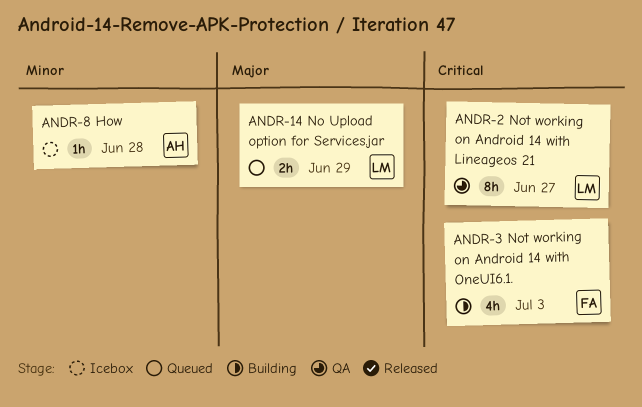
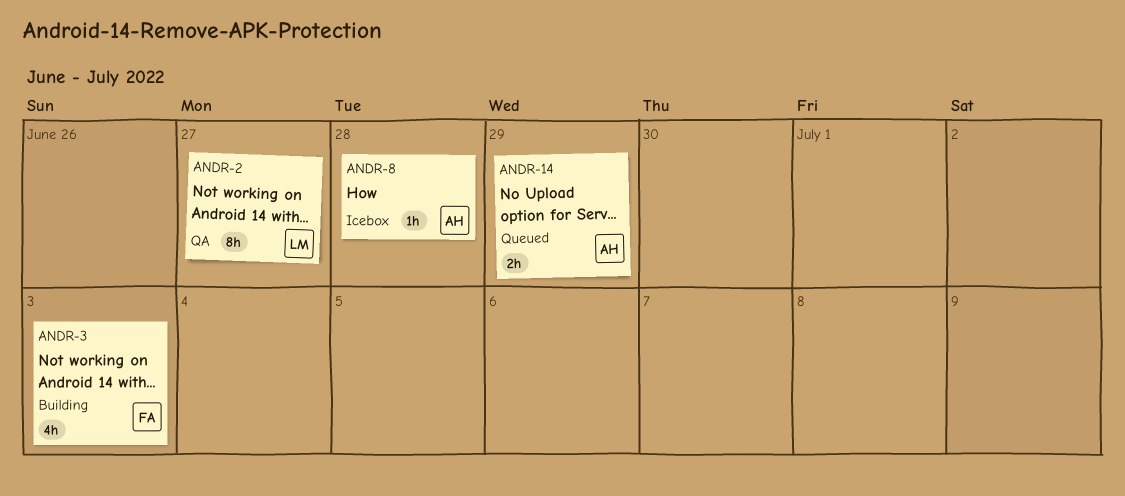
ANDR-14, owner: LM -> AH

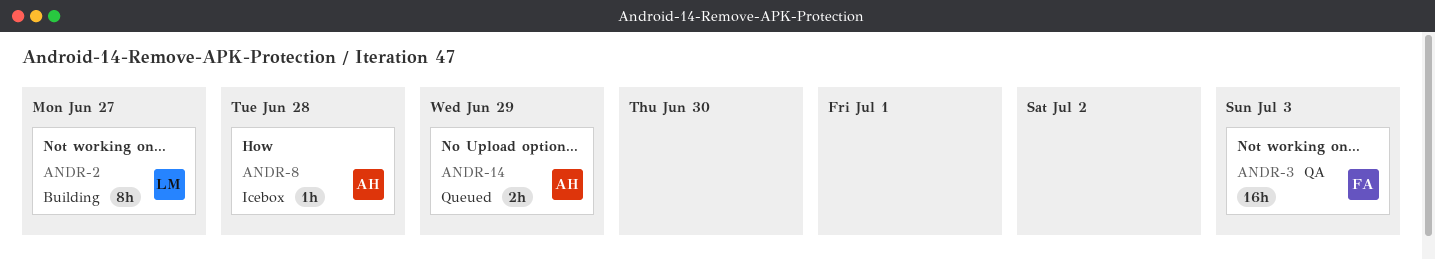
ANDR-2, status: QA -> Building
ANDR-3, status: Building -> QA
ANDR-3, estimate: 4h -> 16h

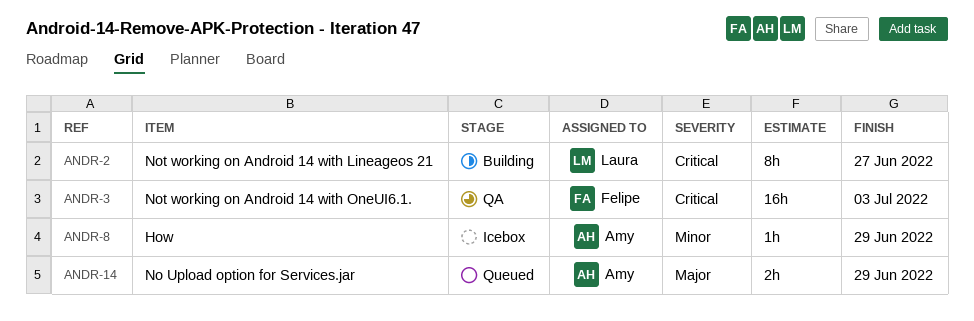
ANDR-8, due: Jun 28 -> Jun 29

